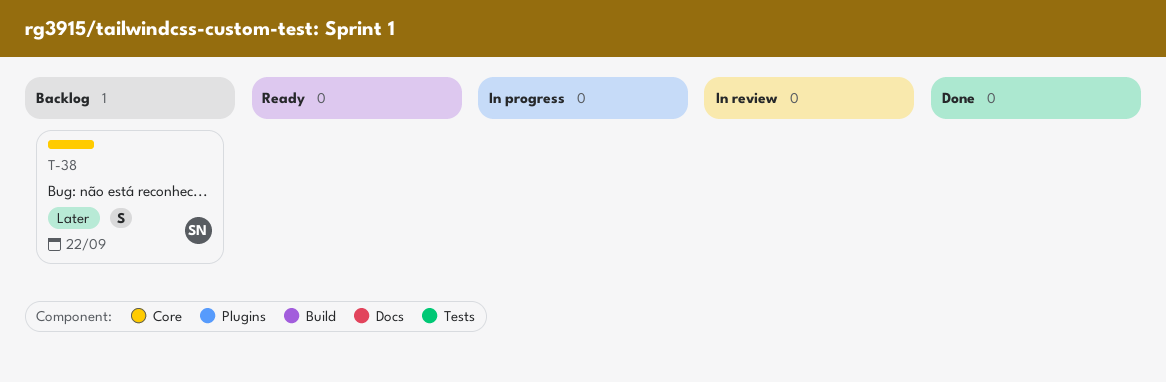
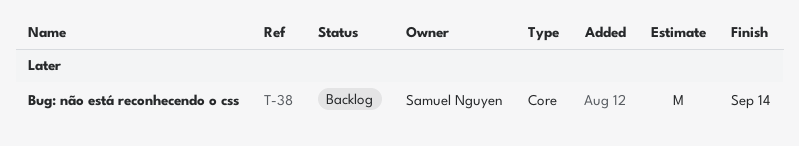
T-38, estimate: S -> M
T-38, due: Sep 22 -> Sep 14

